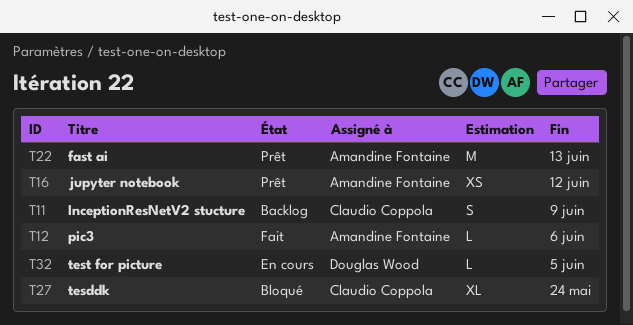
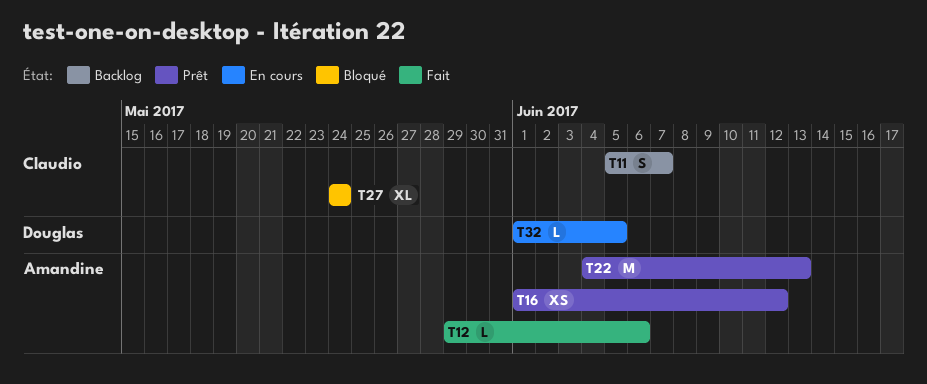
T11, due: Jun 9 -> Jun 7

